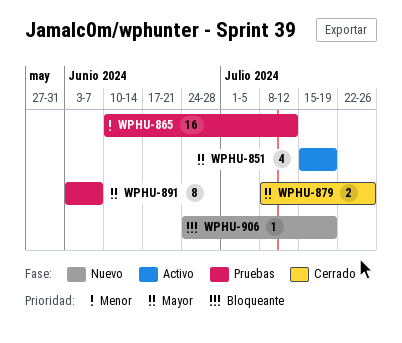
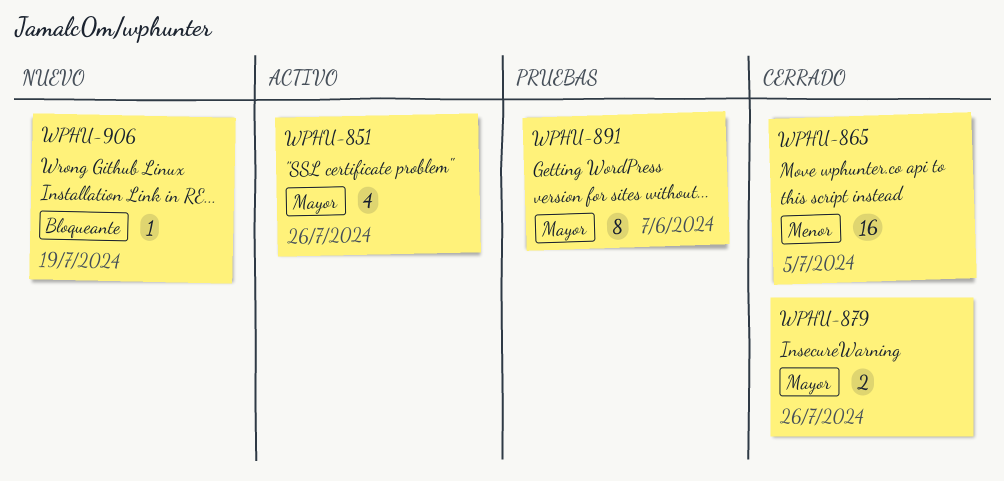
WPHU-851, due: Jul 19 -> Jul 26
WPHU-865, status: Pruebas -> Cerrado
WPHU-865, due: Jul 12 -> Jul 5

